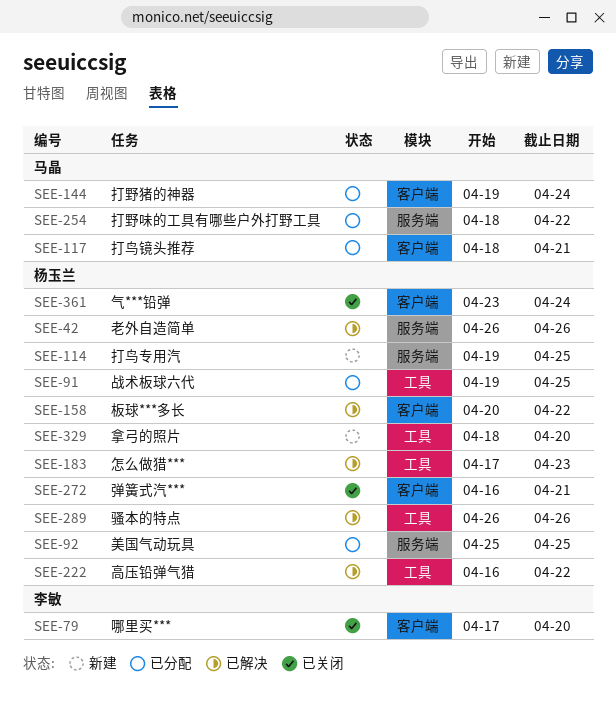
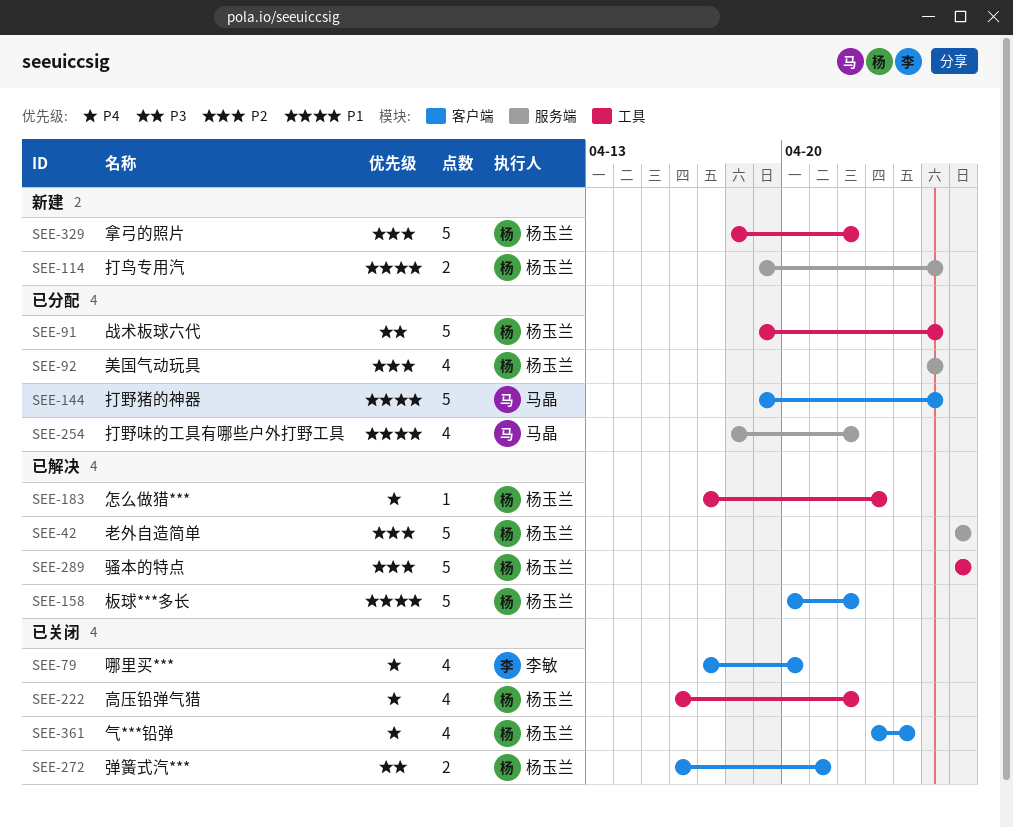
SEE-117: present -> none
SEE-144, due: Apr 24 -> Apr 25
SEE-222, status: 已解决 -> 已关闭
SEE-329, due: Apr 20 -> Apr 22

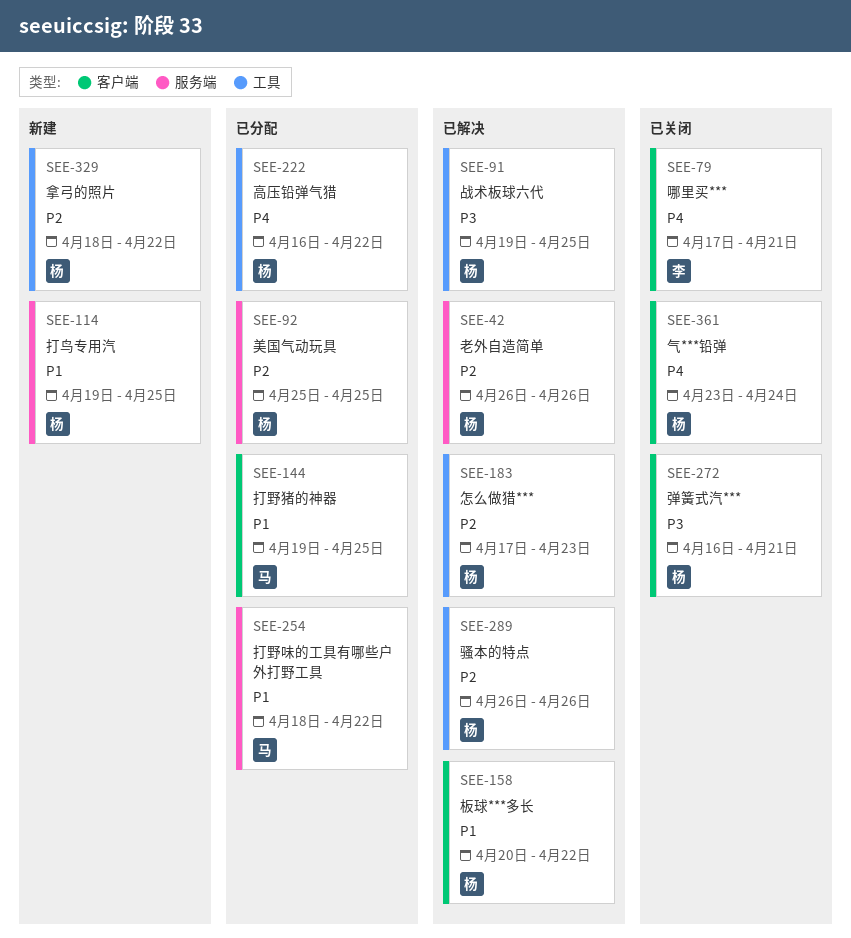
SEE-79, due: Apr 20 -> Apr 21
SEE-91, status: 已分配 -> 已解决
SEE-183, priority: P4 -> P2
SEE-222, status: 已关闭 -> 已分配

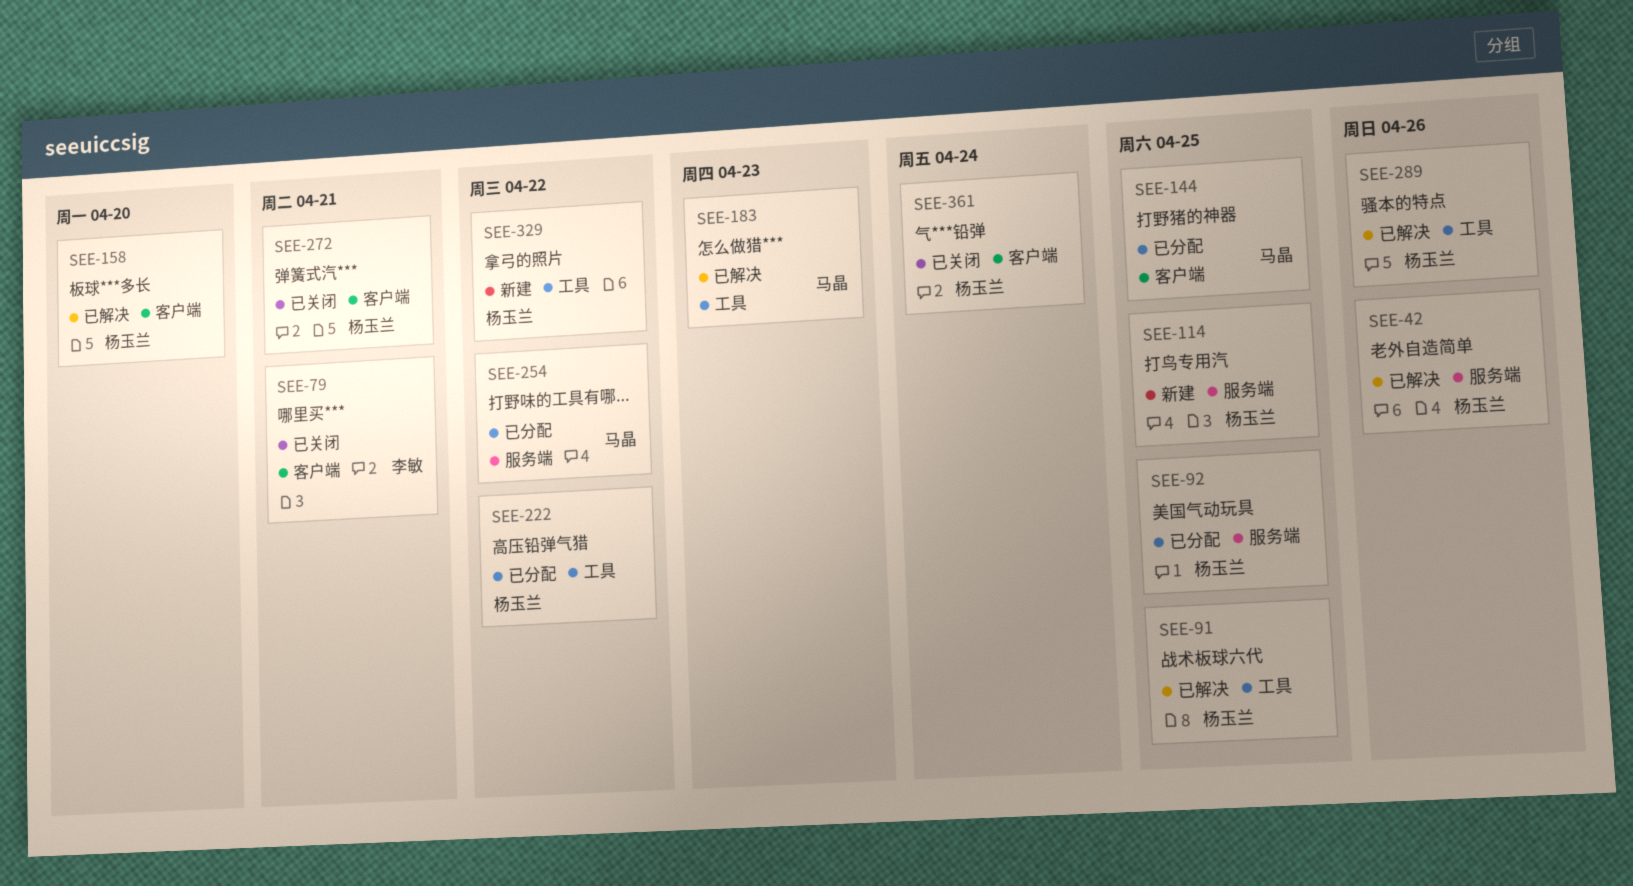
SEE-158, due: Apr 22 -> Apr 20
SEE-183, owner: 杨玉兰 -> 马晶

